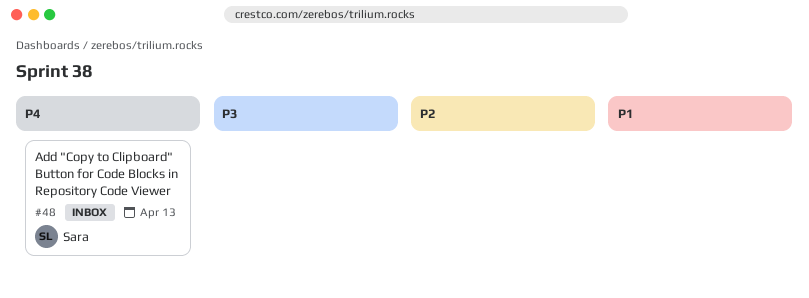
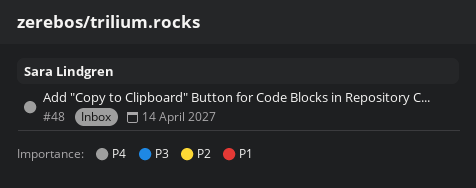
#48, due: Apr 13 -> Apr 14

